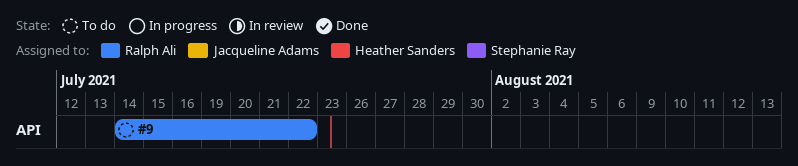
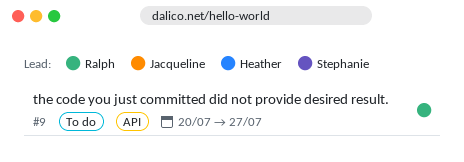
#9, start: Jul 14 -> Jul 20
#9, due: Jul 22 -> Jul 27

